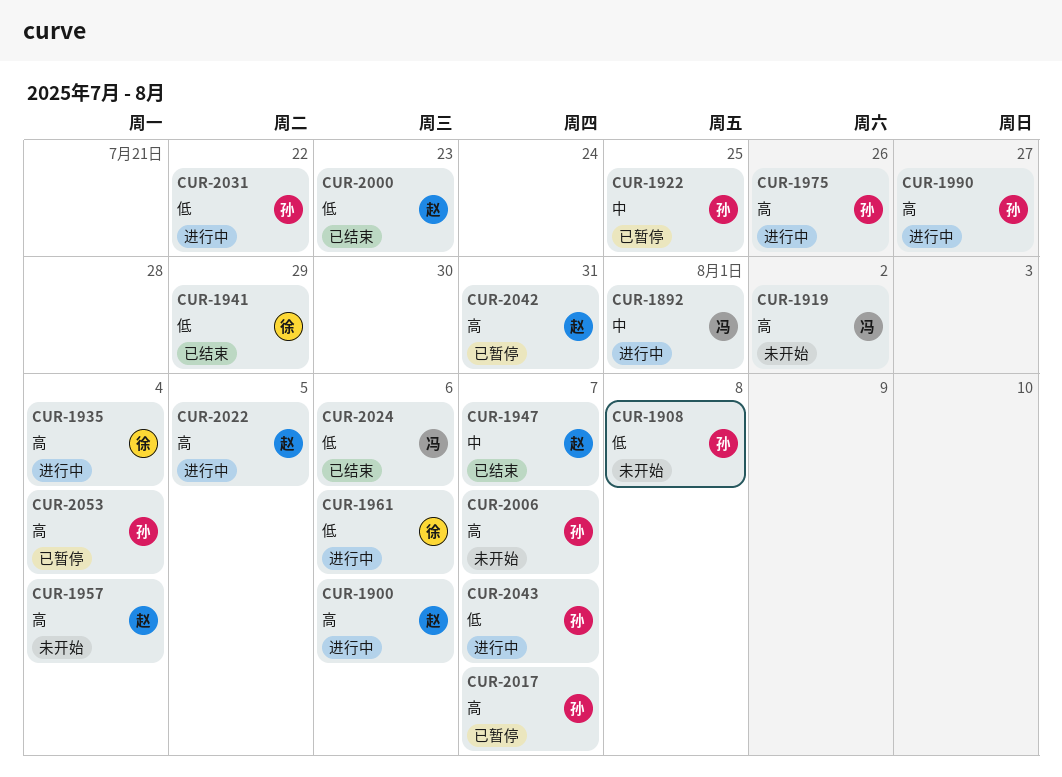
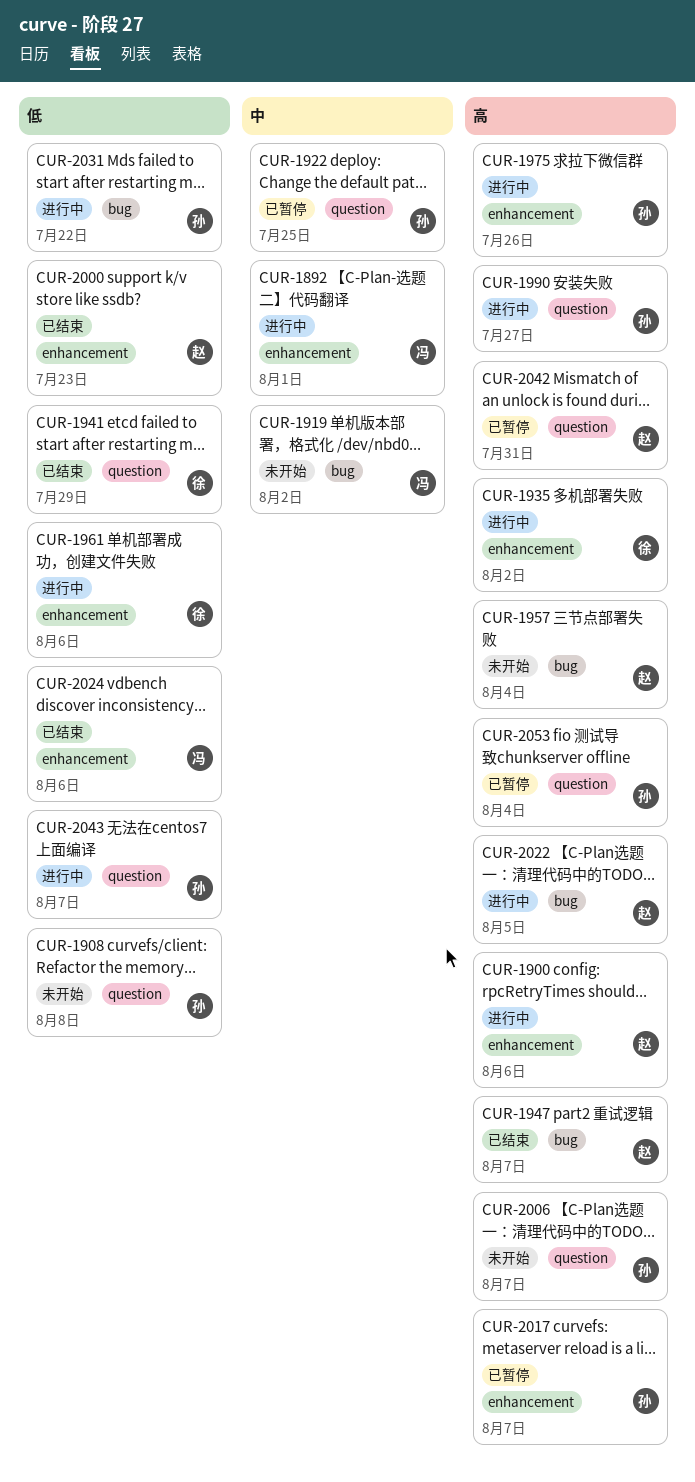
CUR-1919, priority: 高 -> 中
CUR-1935, due: Aug 4 -> Aug 2
CUR-1947, priority: 中 -> 高

